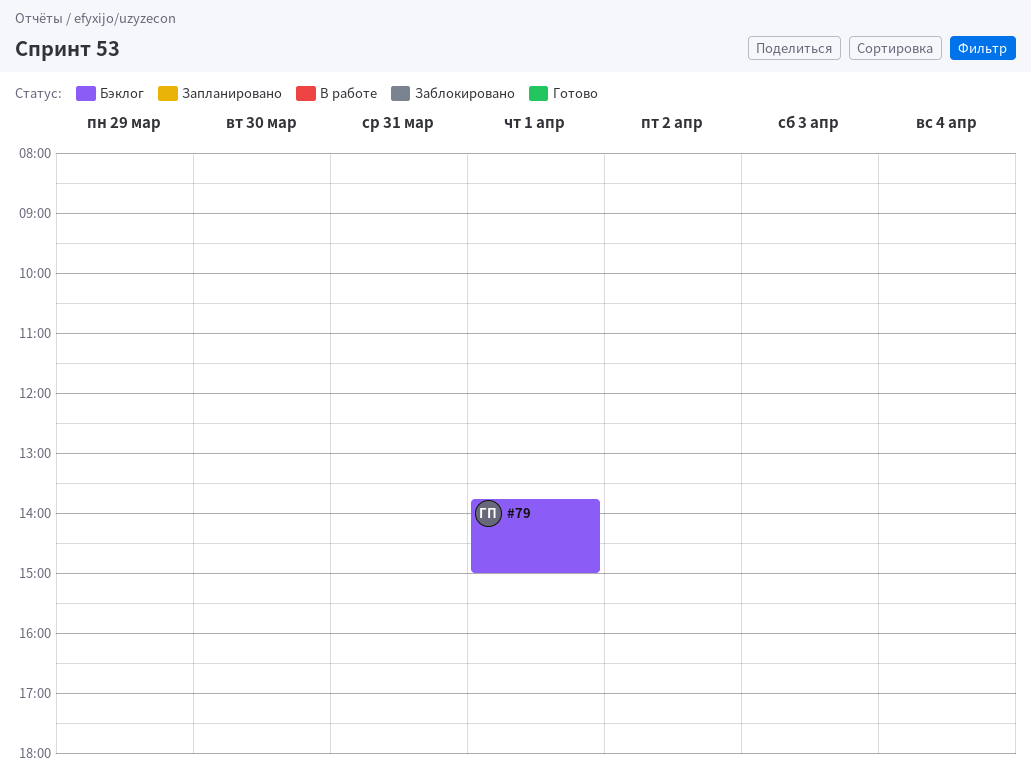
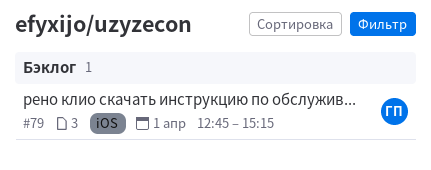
#79, begins: 13:45 -> 12:45
#79, ends: 15:00 -> 15:15

